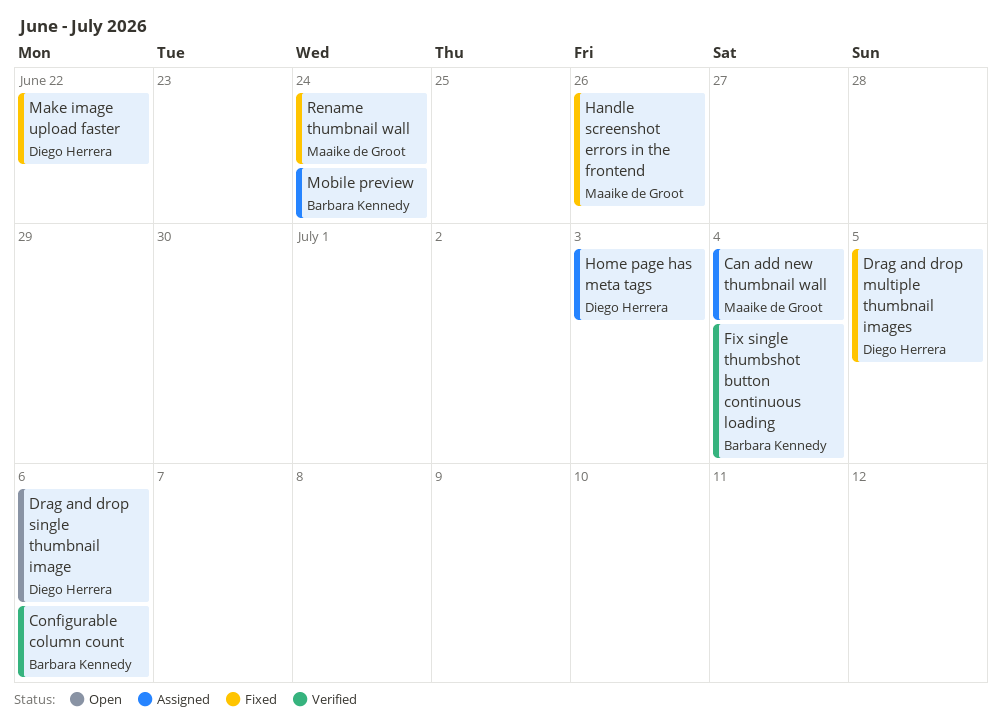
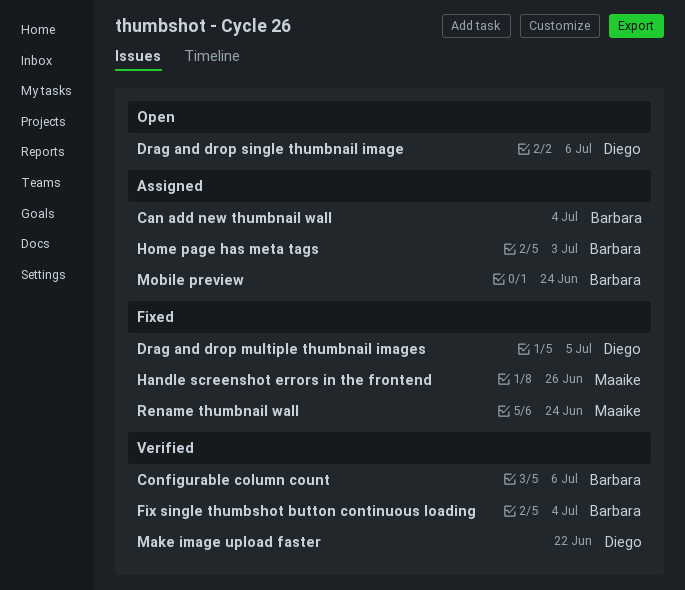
Can add new thumbnail wall, owner: Maaike de Groot -> Barbara Kennedy
Home page has meta tags, owner: Diego Herrera -> Barbara Kennedy
Make image upload faster, status: Fixed -> Verified

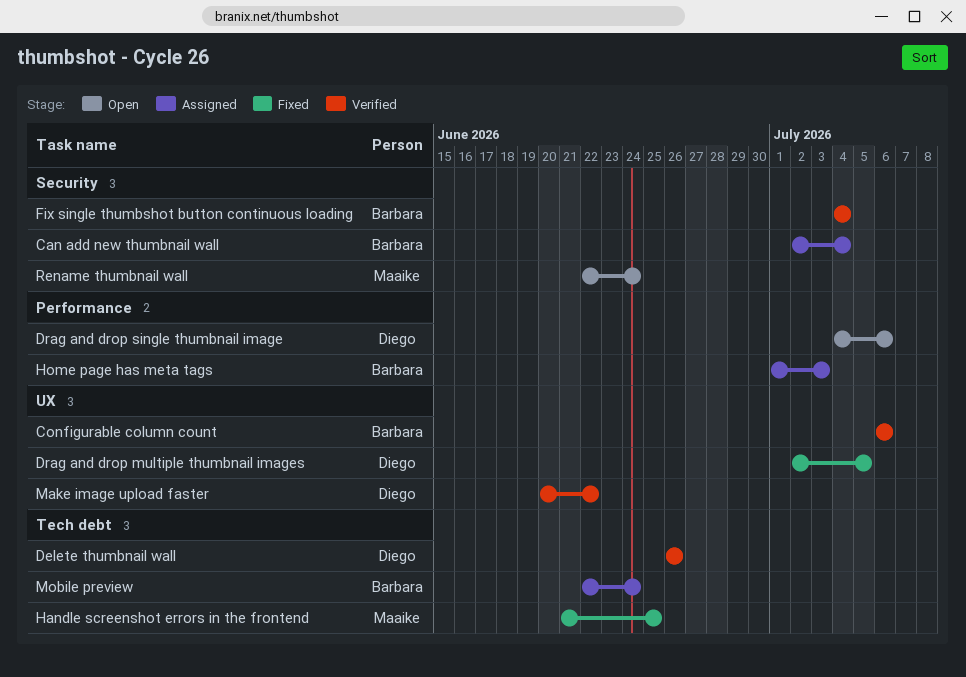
Delete thumbnail wall: none -> present
Handle screenshot errors in the frontend, due: Jun 26 -> Jun 25
Rename thumbnail wall, status: Fixed -> Open

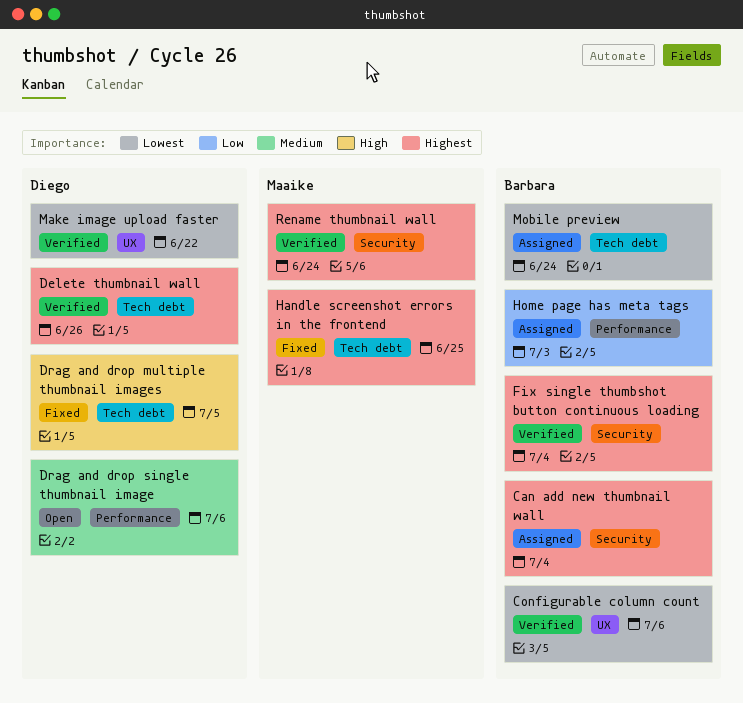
Drag and drop multiple thumbnail images, label: UX -> Tech debt
Rename thumbnail wall, status: Open -> Verified

